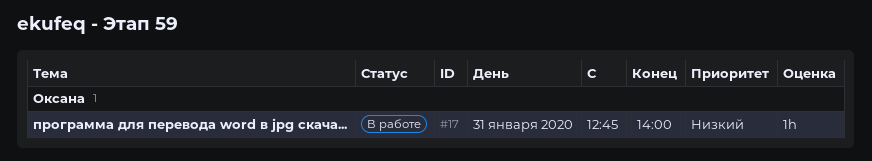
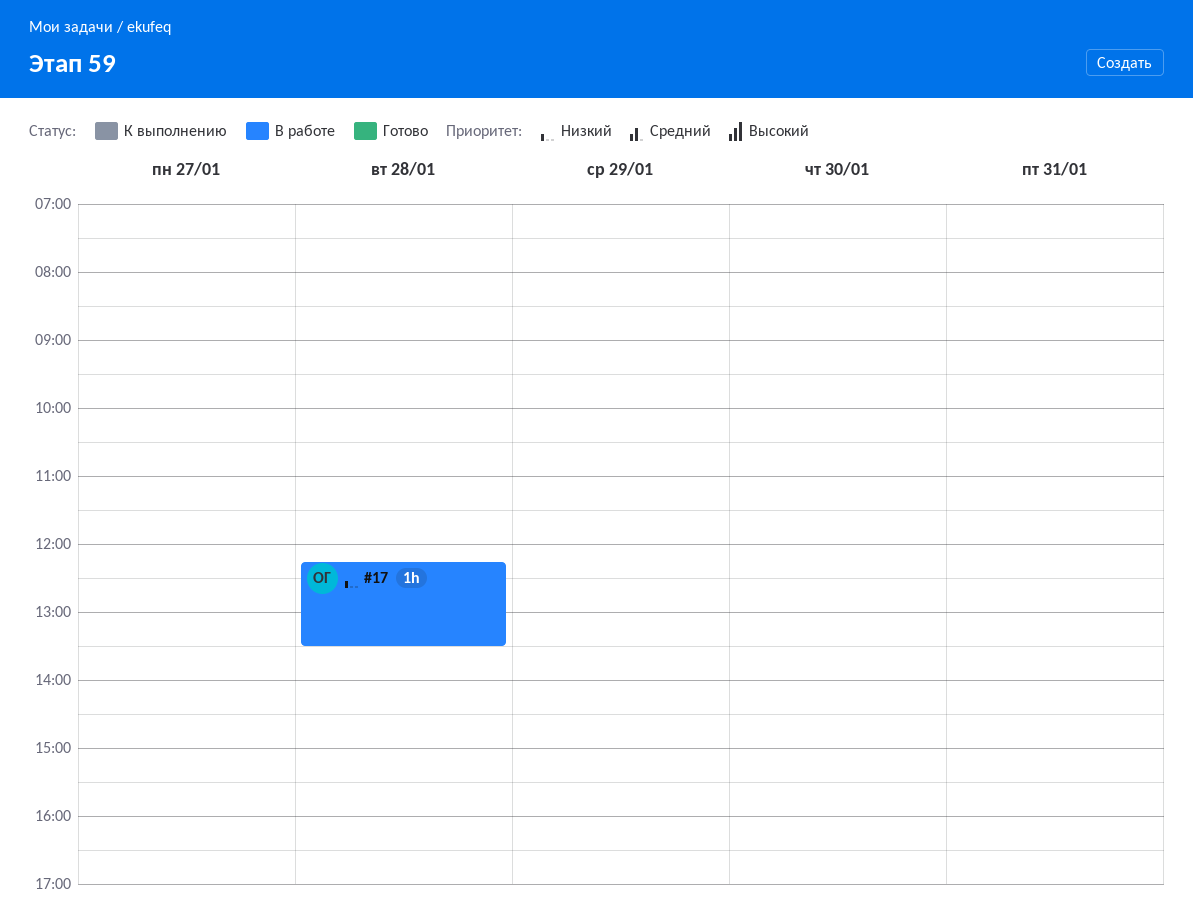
#17, day: Jan 31 -> Jan 28
#17, begins: 12:45 -> 12:15
#17, ends: 14:00 -> 13:30

